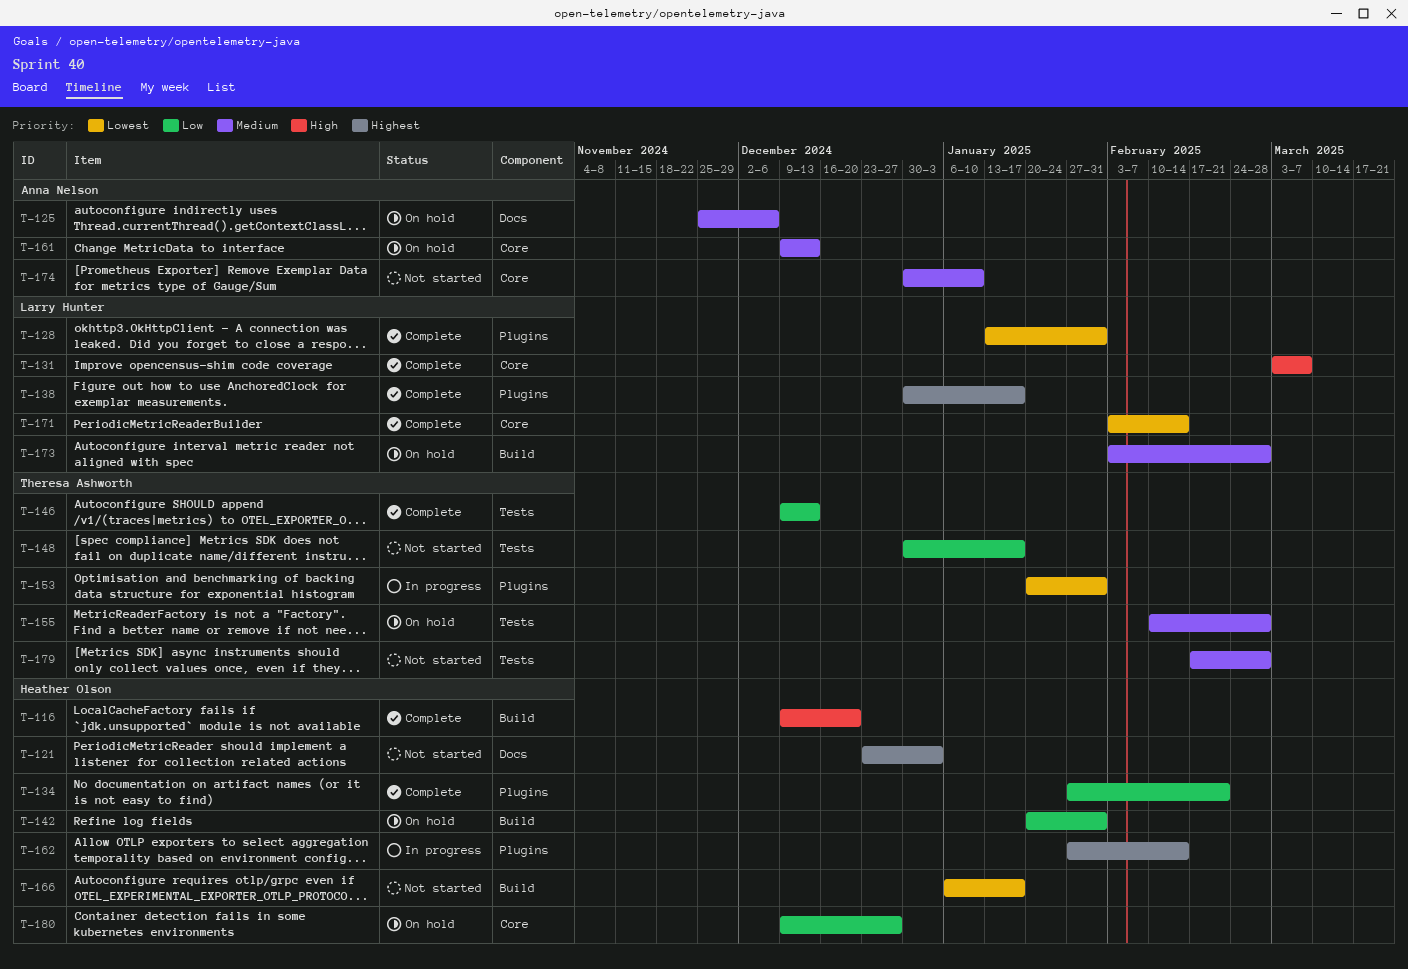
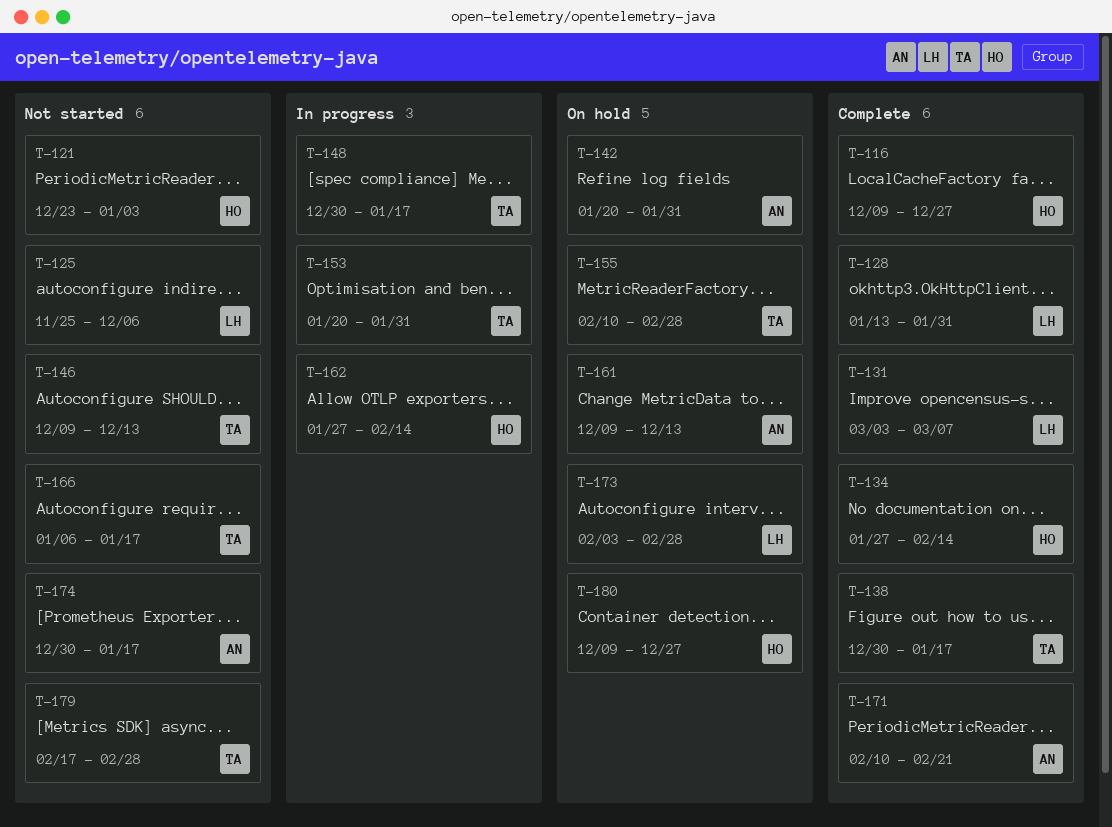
T-116, due: Dec 20 -> Dec 27
T-125, status: On hold -> Not started
T-125, owner: Anna Nelson -> Larry Hunter
T-134, due: Feb 21 -> Feb 14
T-138, owner: Larry Hunter -> Theresa Ashworth
T-142, owner: Heather Olson -> Anna Nelson
T-146, status: Complete -> Not started
T-148, status: Not started -> In progress
T-166, owner: Heather Olson -> Theresa Ashworth
T-171, owner: Larry Hunter -> Anna Nelson
T-171, start: Feb 3 -> Feb 10
T-171, due: Feb 14 -> Feb 21
T-174, due: Jan 10 -> Jan 17

